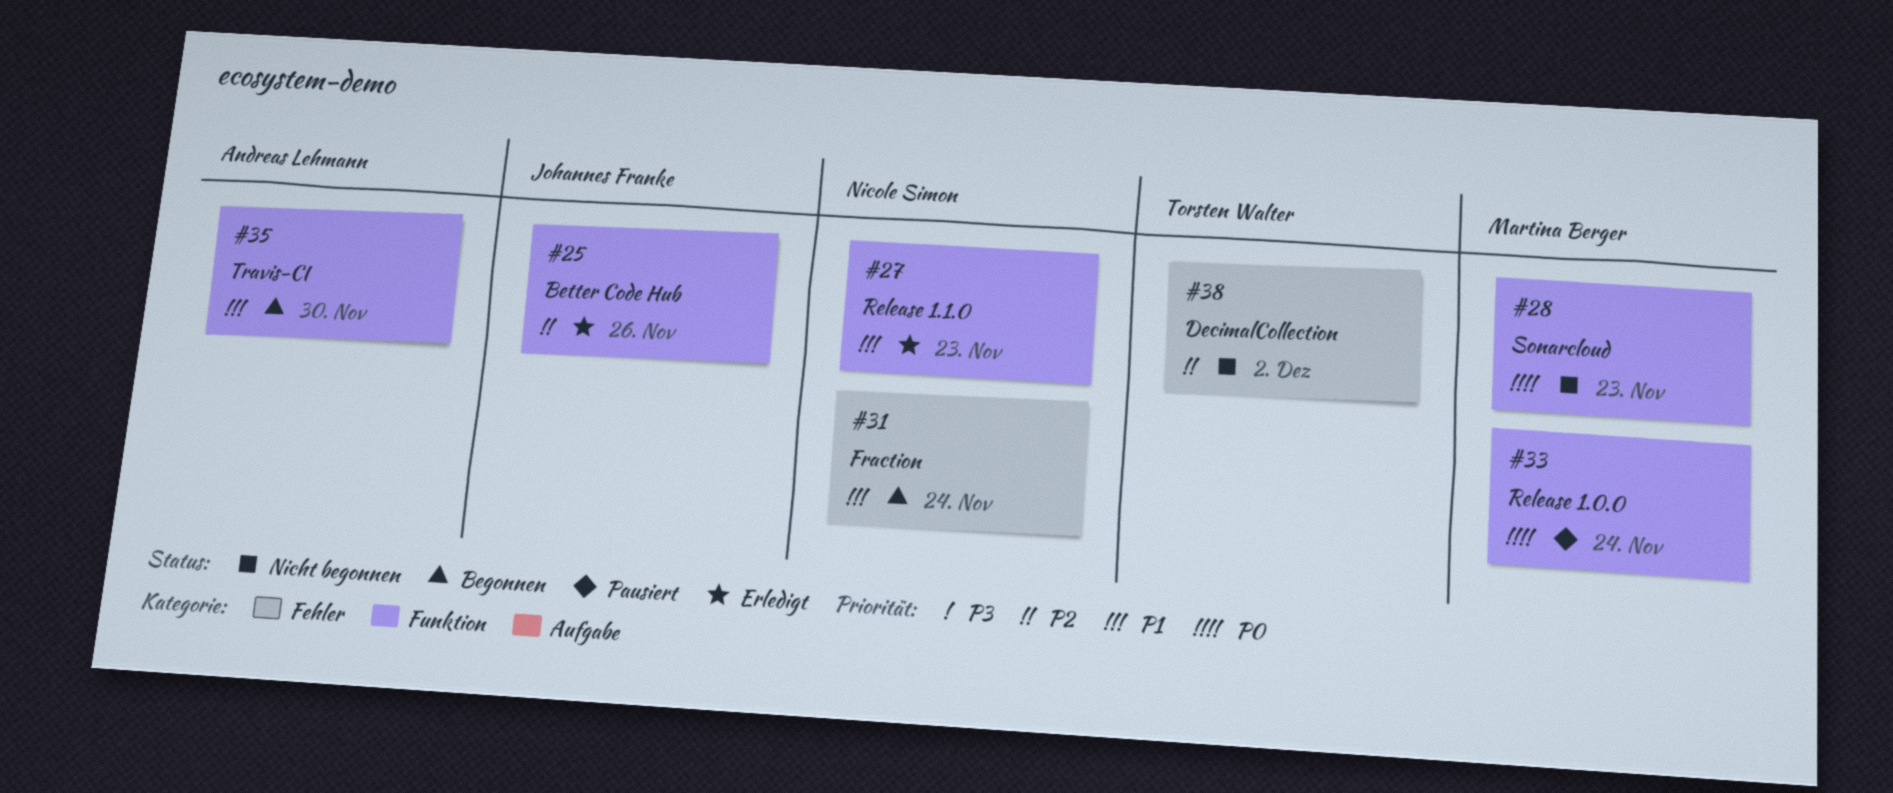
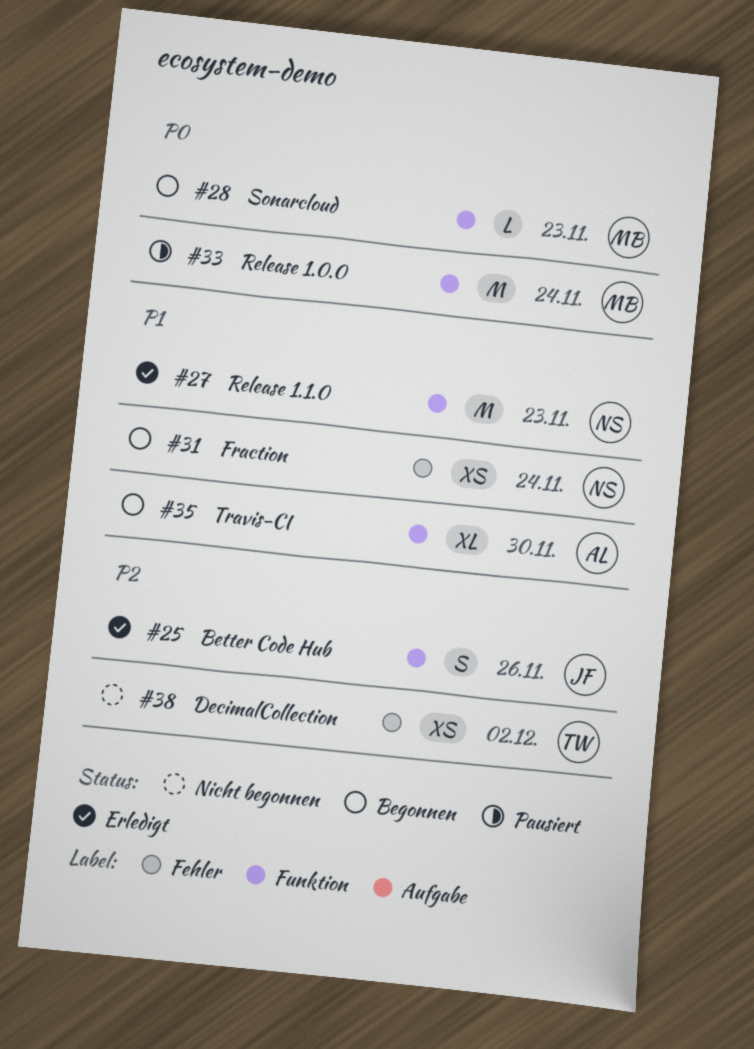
#28, status: Nicht begonnen -> Begonnen

